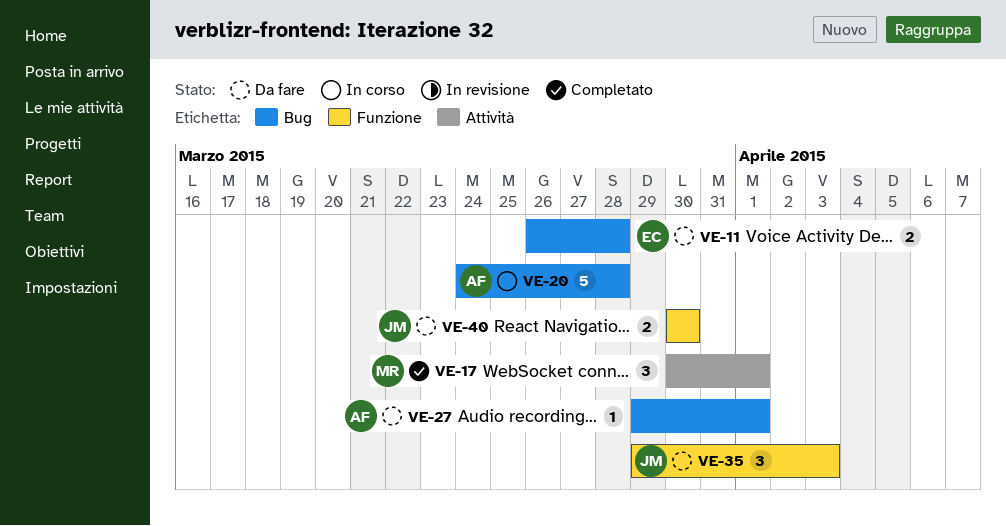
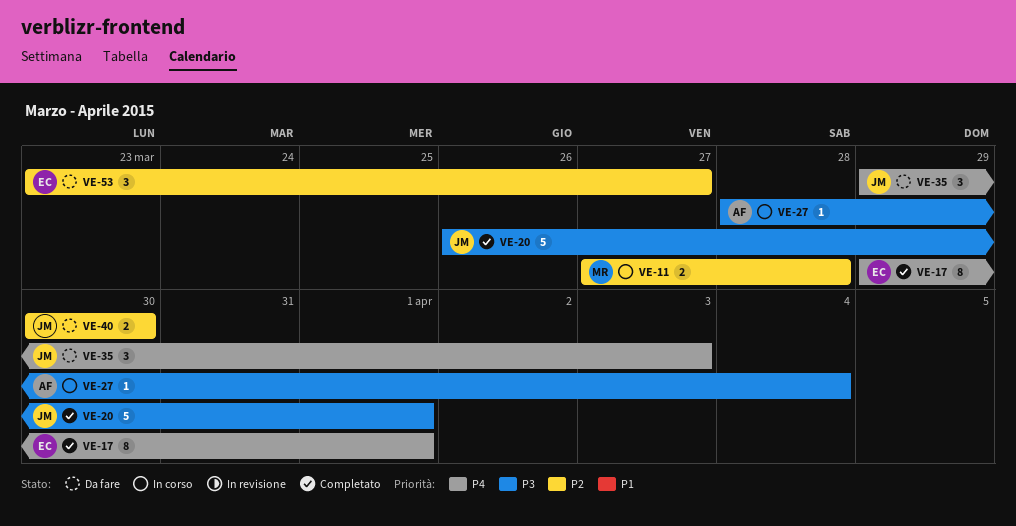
VE-11, status: Da fare -> In corso
VE-11, owner: EC -> MR
VE-11, start: Mar 26 -> Mar 27
VE-17, owner: MR -> EC
VE-17, estimate: 3 -> 8
VE-17, start: Mar 30 -> Mar 29
VE-20, status: In corso -> Completato
VE-20, owner: AF -> JM
VE-20, start: Mar 24 -> Mar 26
VE-20, due: Mar 28 -> Apr 1
VE-27, status: Da fare -> In corso
VE-27, start: Mar 29 -> Mar 28
VE-27, due: Apr 1 -> Apr 4
VE-53: none -> present

